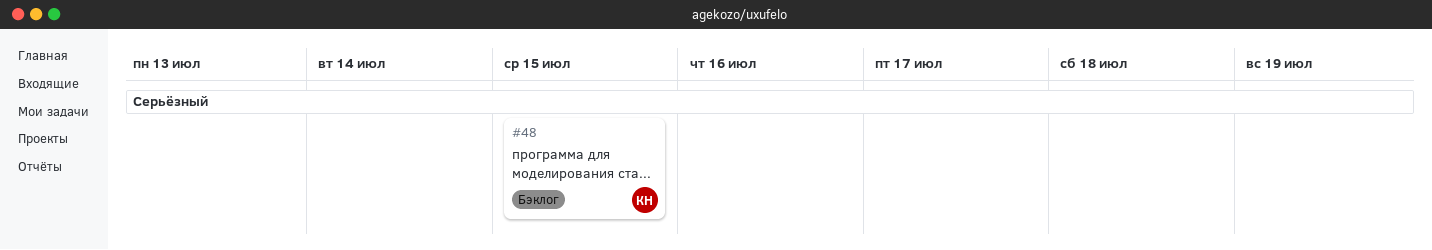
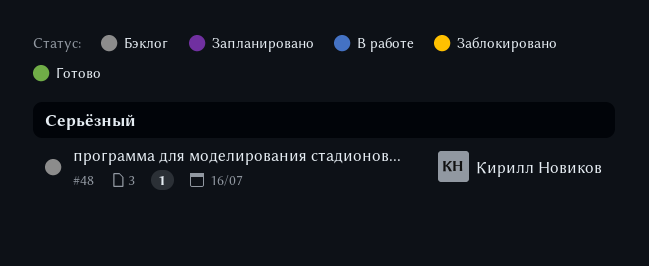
#48, due: Jul 15 -> Jul 16

